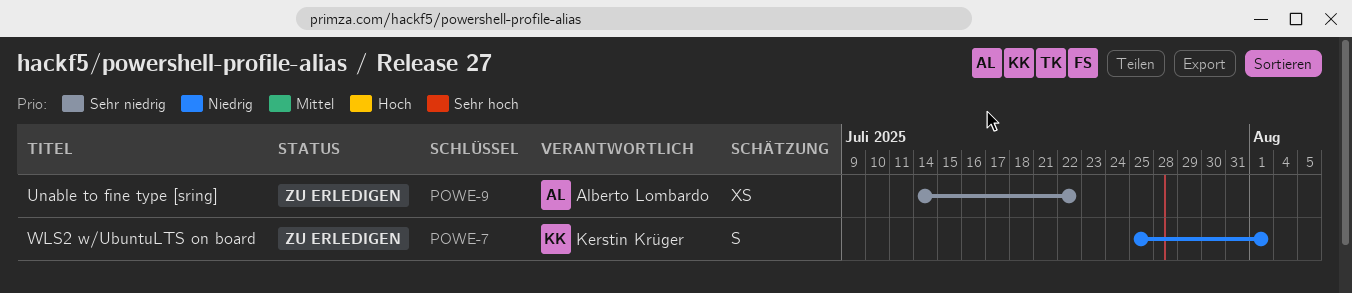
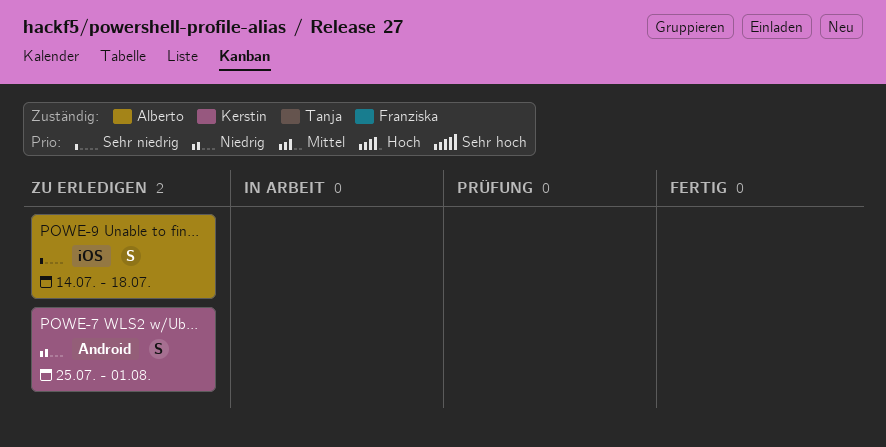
POWE-9, estimate: XS -> S
POWE-9, due: Jul 22 -> Jul 18

